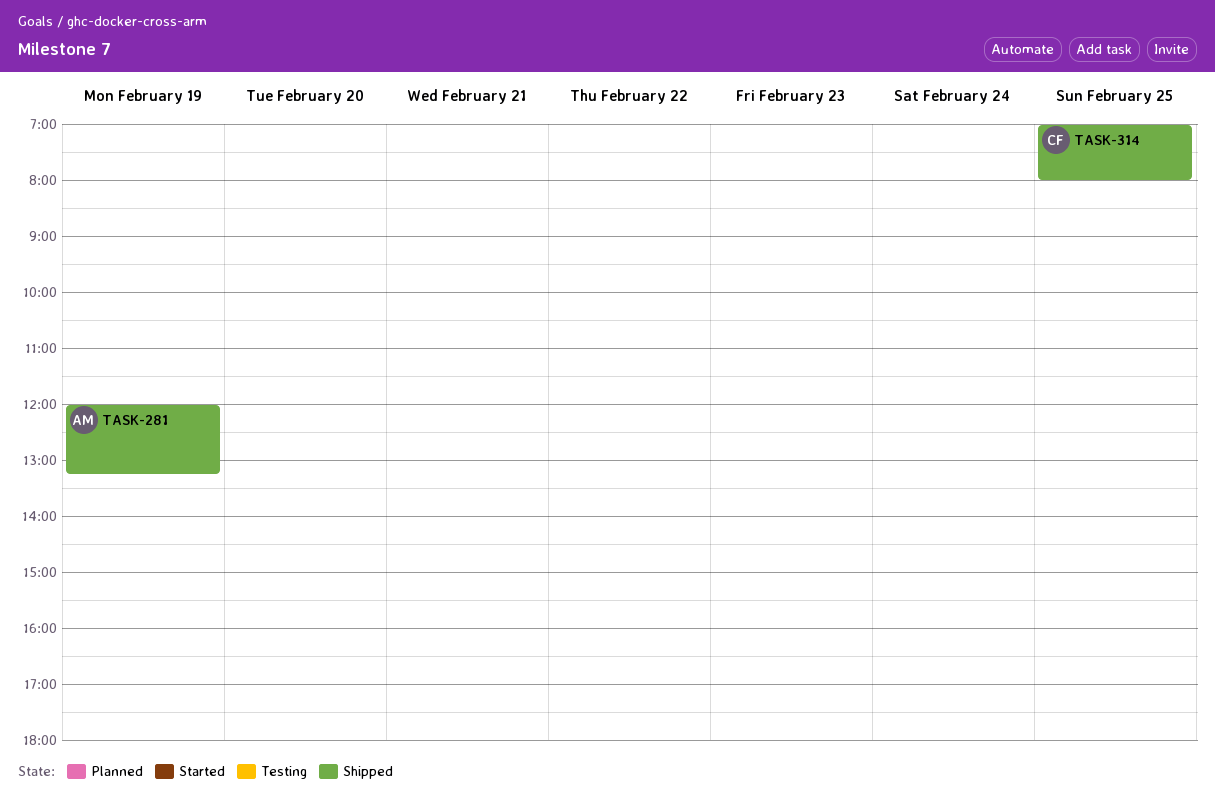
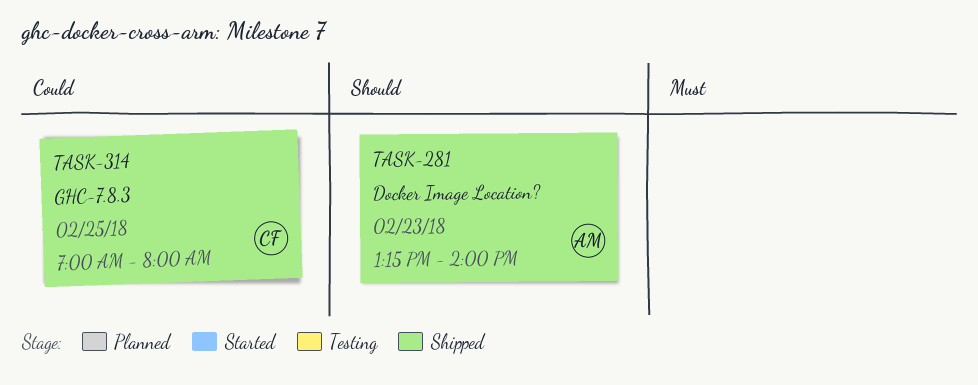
TASK-281, day: Feb 19 -> Feb 23
TASK-281, begins: 12:00 -> 13:15
TASK-281, ends: 13:15 -> 14:00

